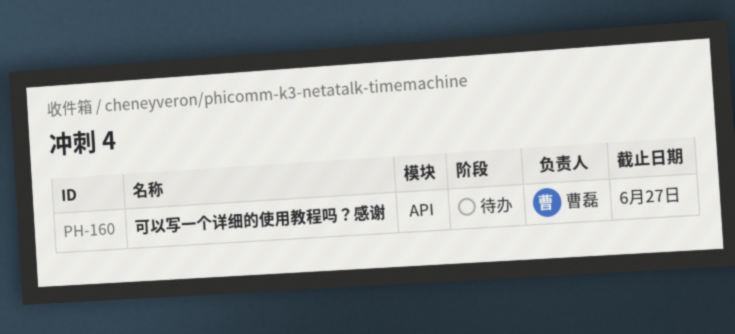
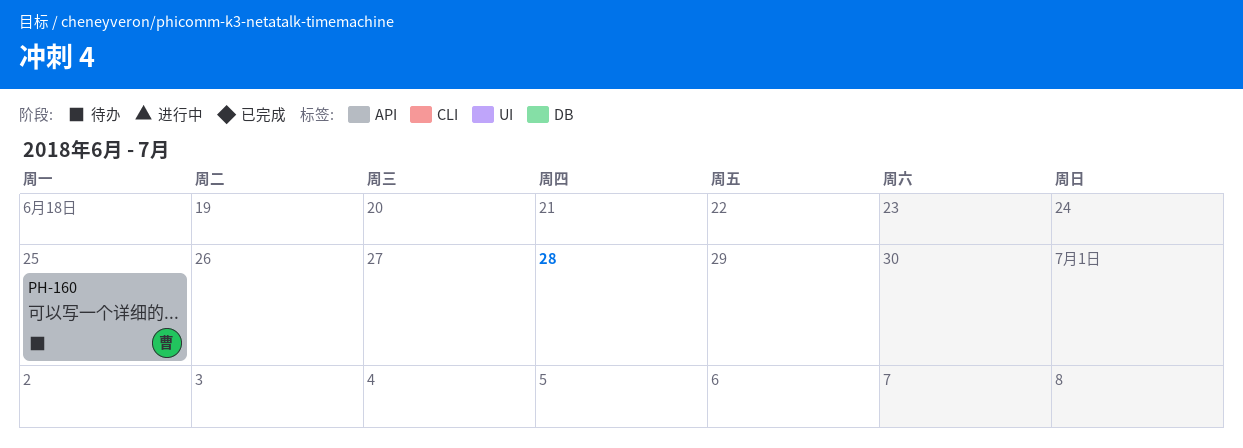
PH-160, due: Jun 27 -> Jun 25

